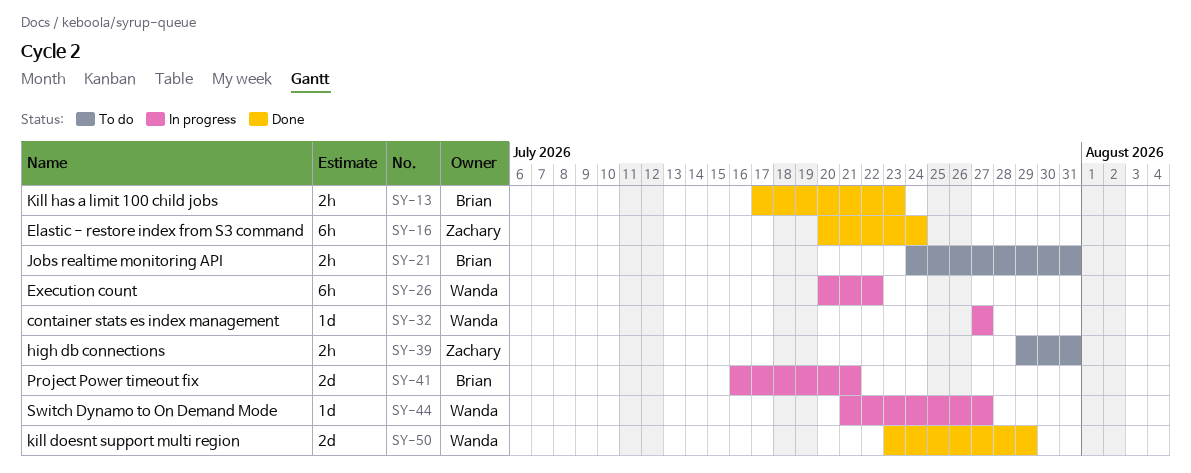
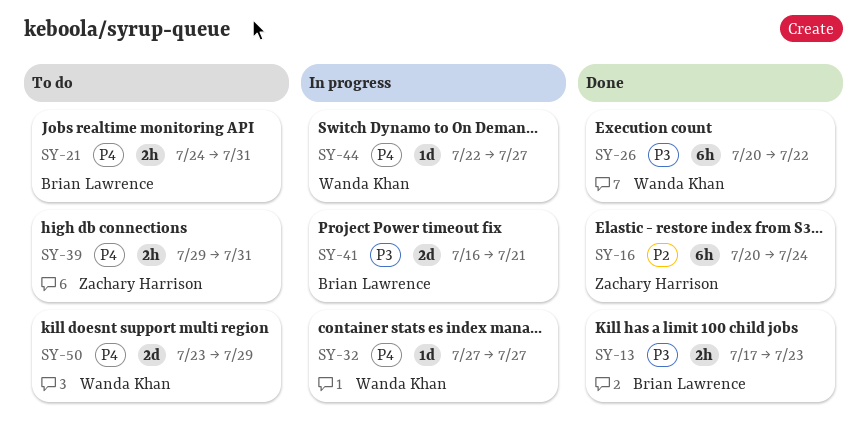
SY-26, status: In progress -> Done
SY-44, start: Jul 21 -> Jul 22
SY-50, status: Done -> To do

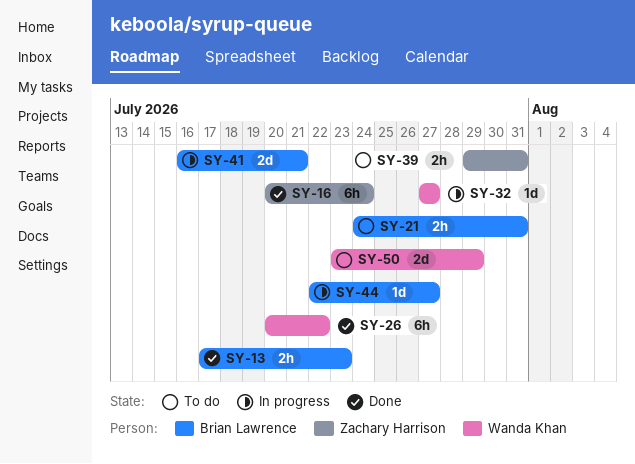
SY-44, owner: Wanda Khan -> Brian Lawrence

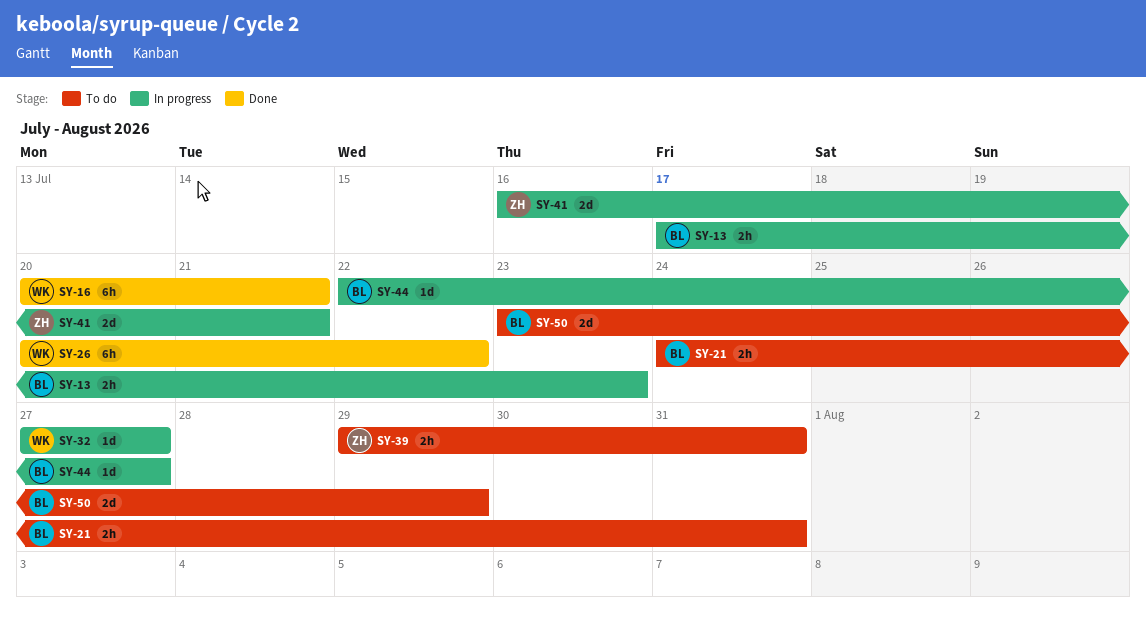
SY-13, status: Done -> In progress
SY-16, owner: Zachary Harrison -> Wanda Khan
SY-16, due: Jul 24 -> Jul 21
SY-41, owner: Brian Lawrence -> Zachary Harrison
SY-50, owner: Wanda Khan -> Brian Lawrence

